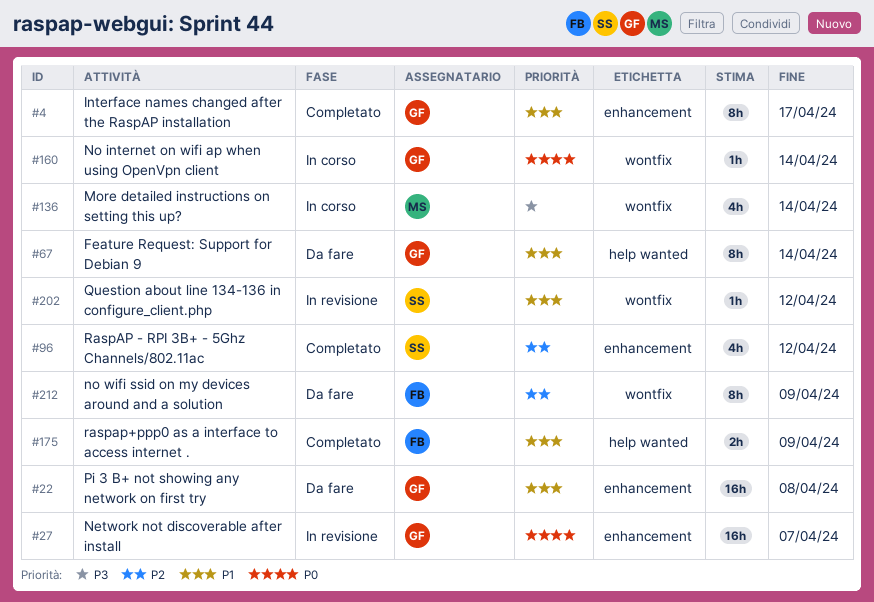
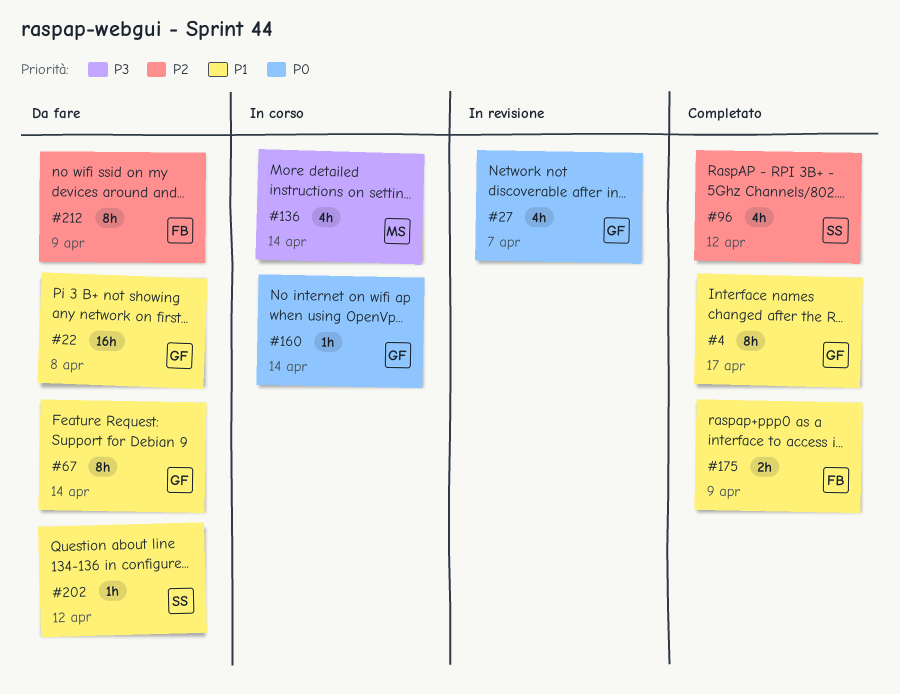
#27, estimate: 16h -> 4h
#202, status: In revisione -> Da fare

